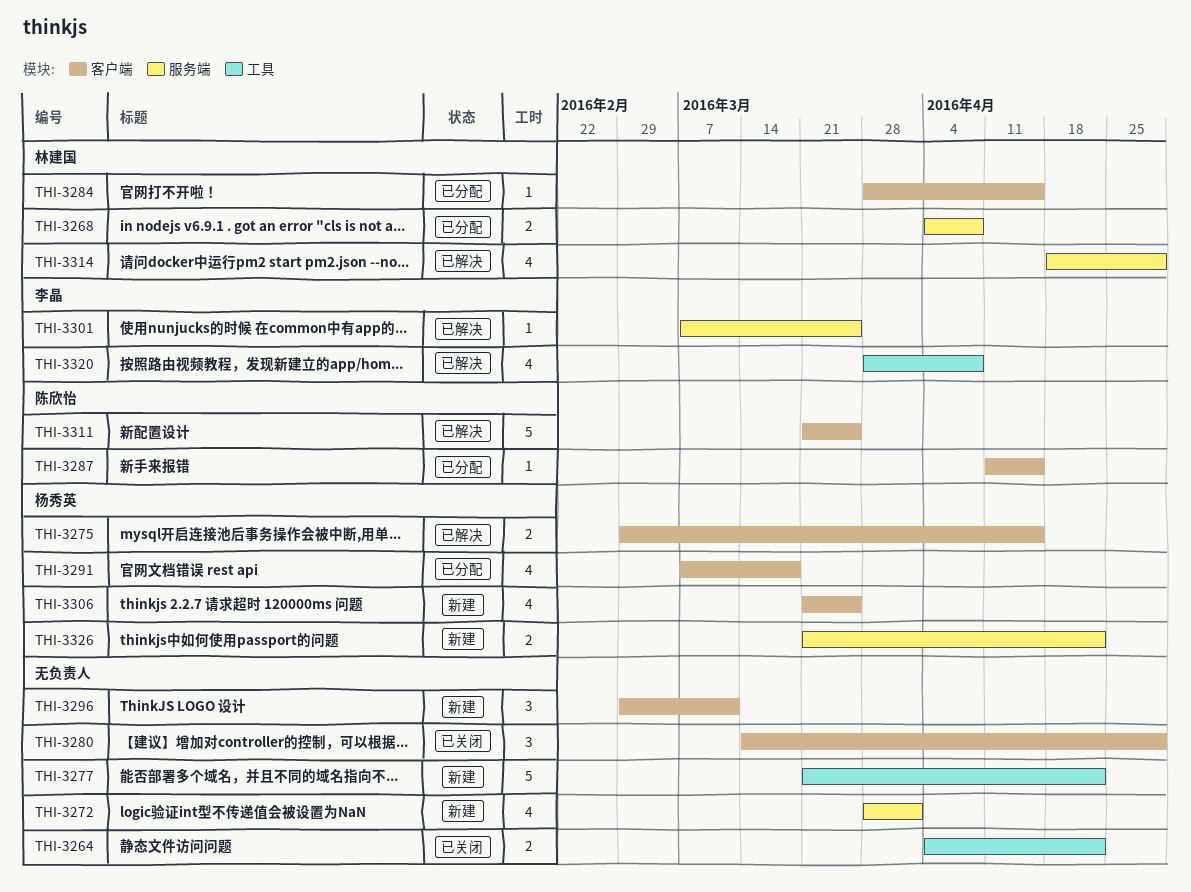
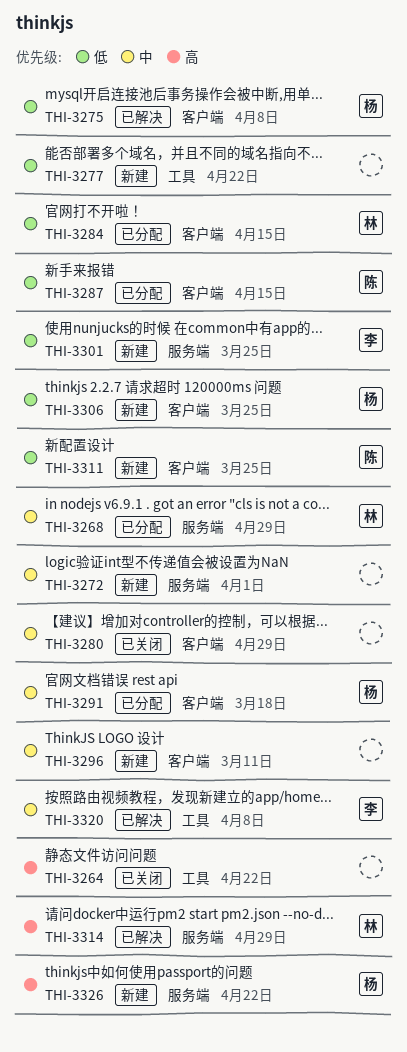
THI-3268, due: Apr 8 -> Apr 29
THI-3275, due: Apr 15 -> Apr 8
THI-3301, status: 已解决 -> 新建
THI-3311, status: 已解决 -> 新建

